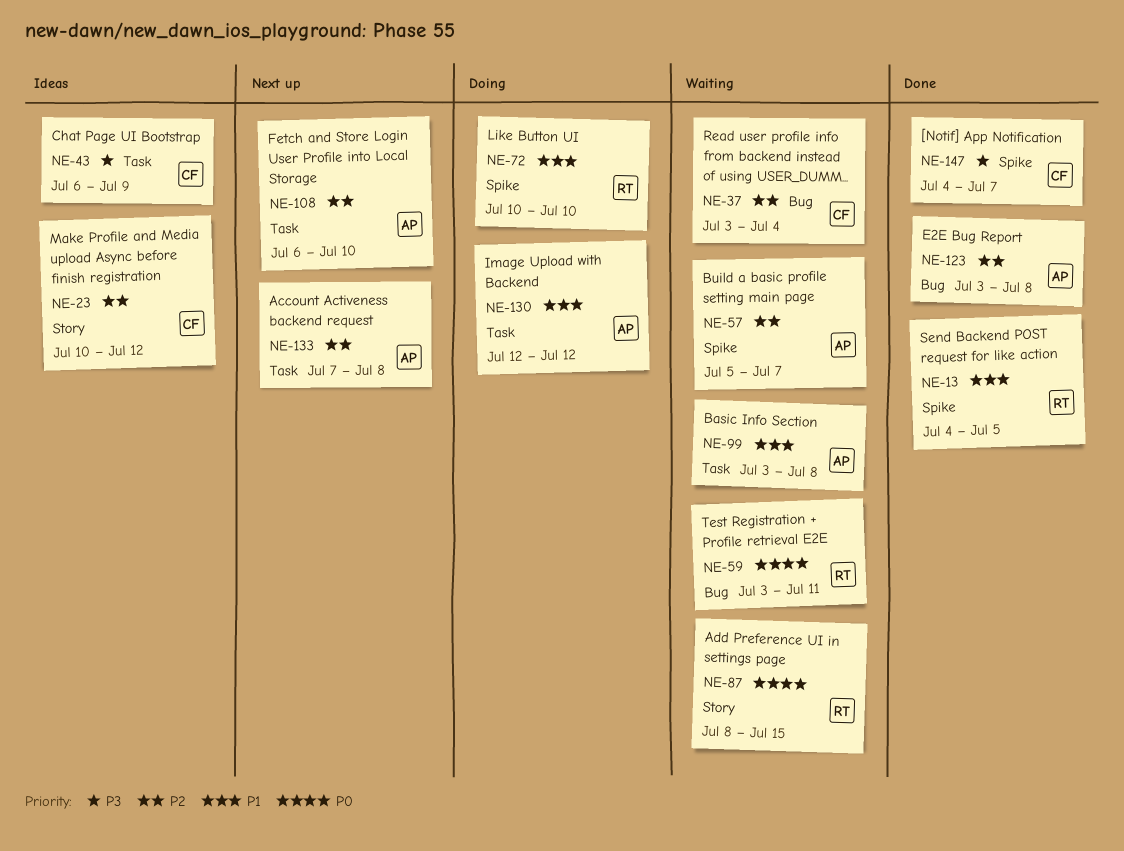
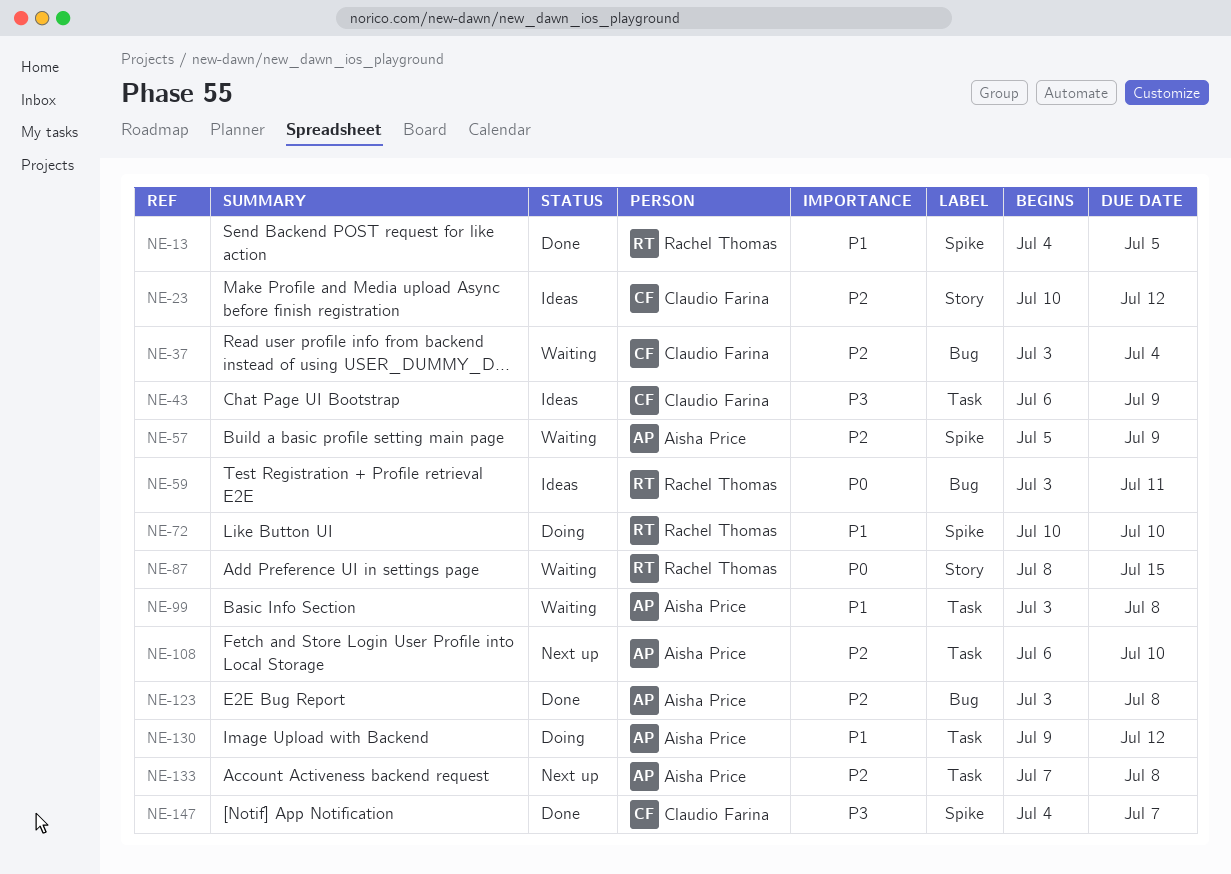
NE-57, due: Jul 7 -> Jul 9
NE-59, status: Waiting -> Ideas
NE-130, start: Jul 12 -> Jul 9

